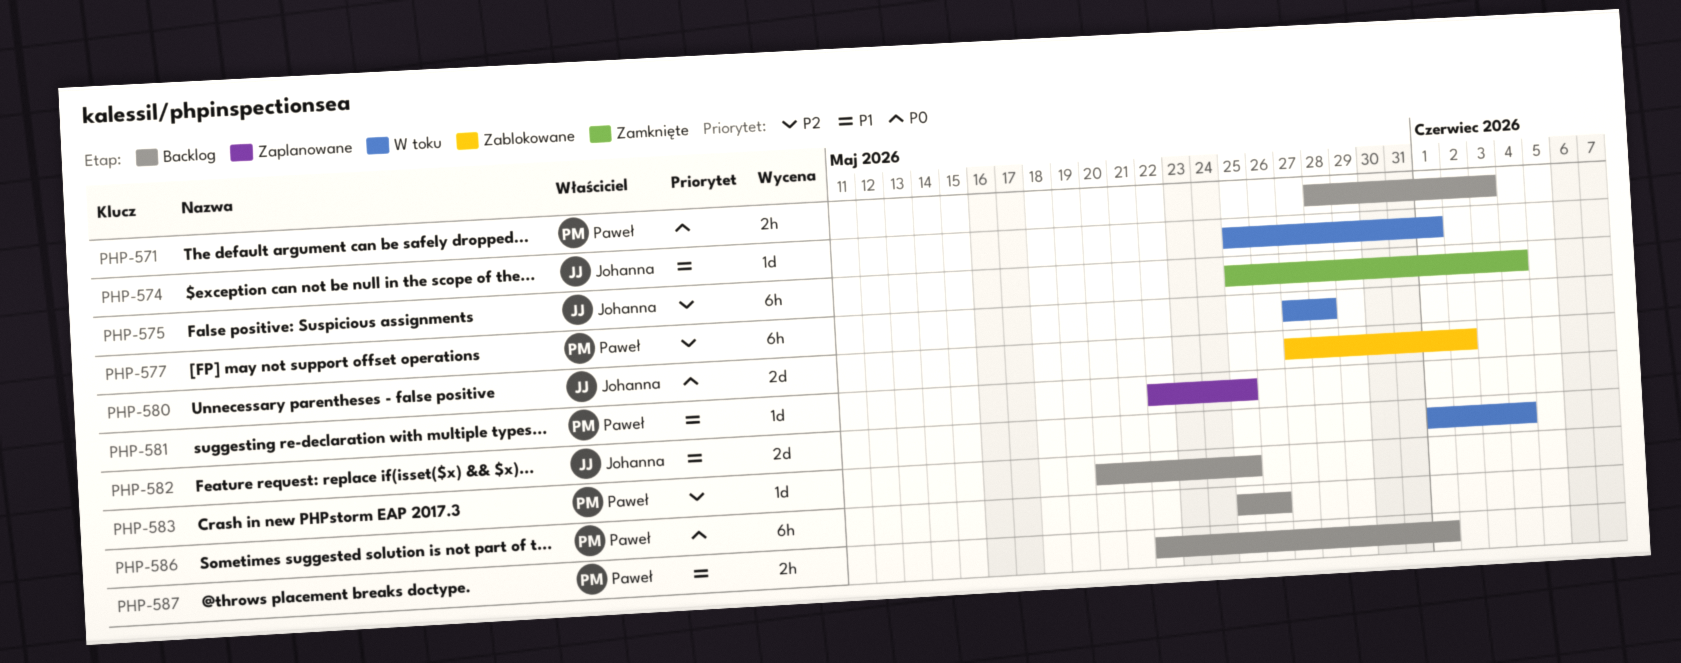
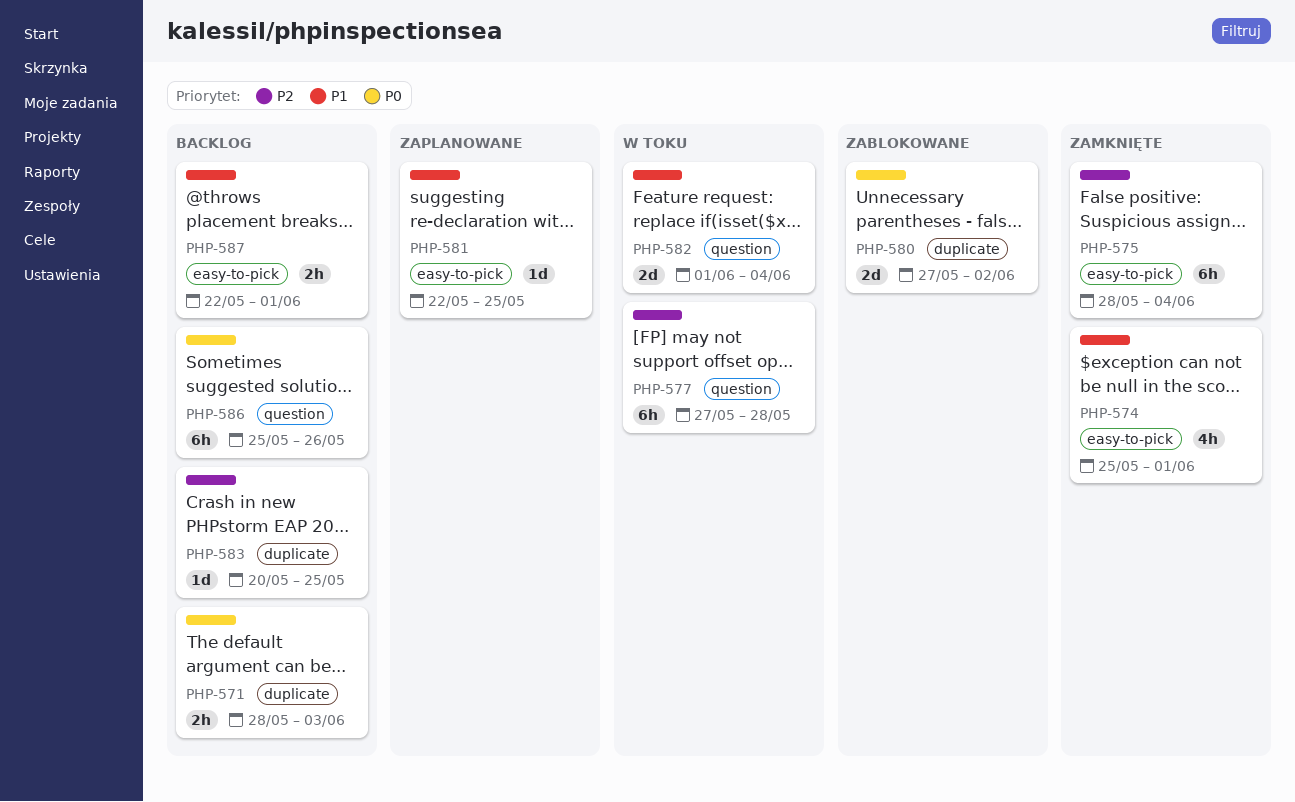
PHP-574, status: W toku -> Zamknięte
PHP-574, estimate: 1d -> 4h
PHP-575, start: May 25 -> May 28

